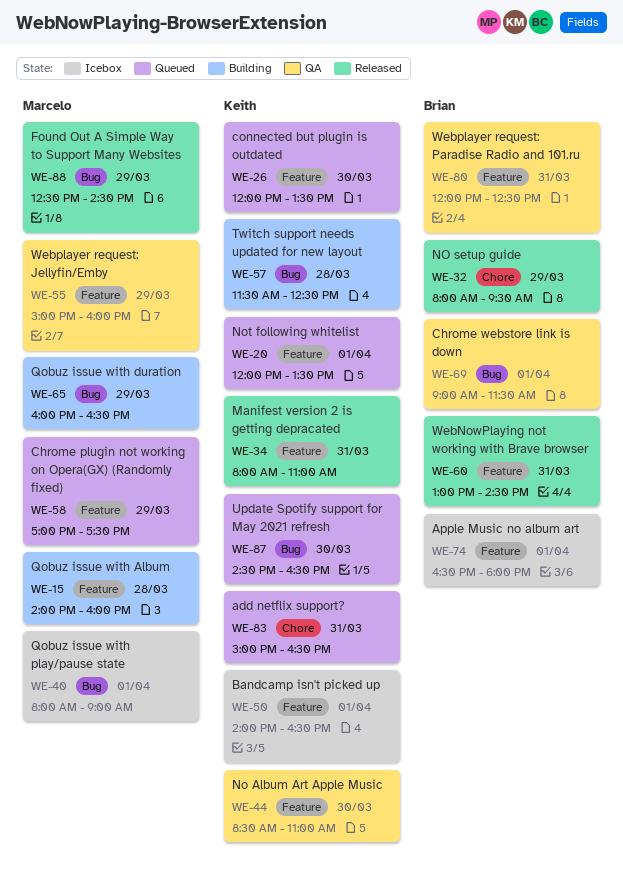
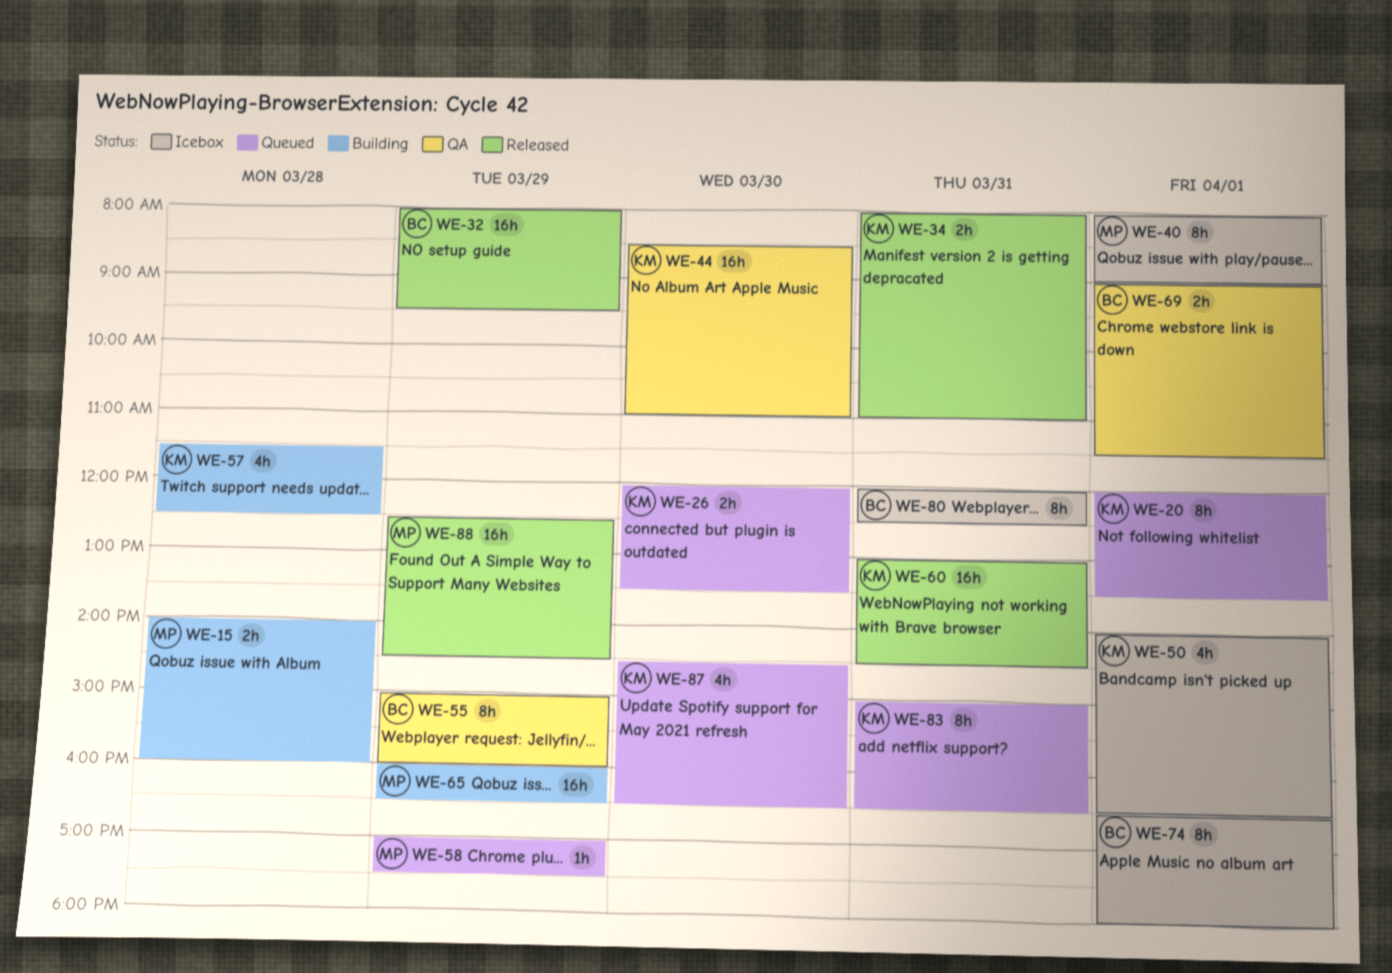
WE-55, owner: Marcelo -> Brian
WE-60, owner: Brian -> Keith
WE-80, status: QA -> Icebox

